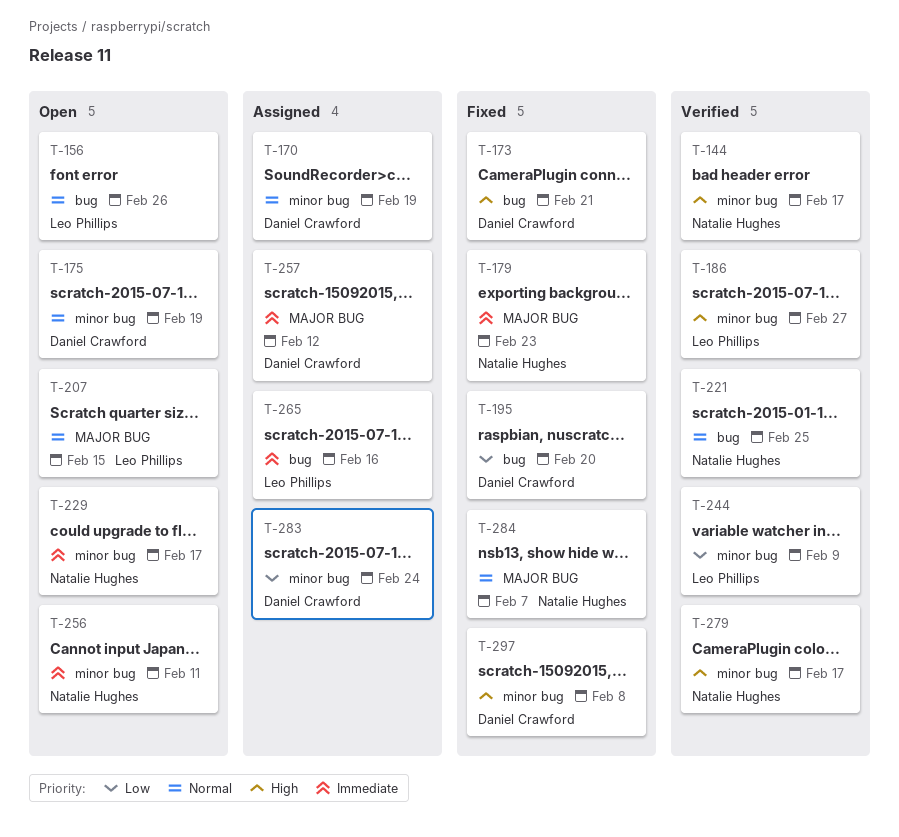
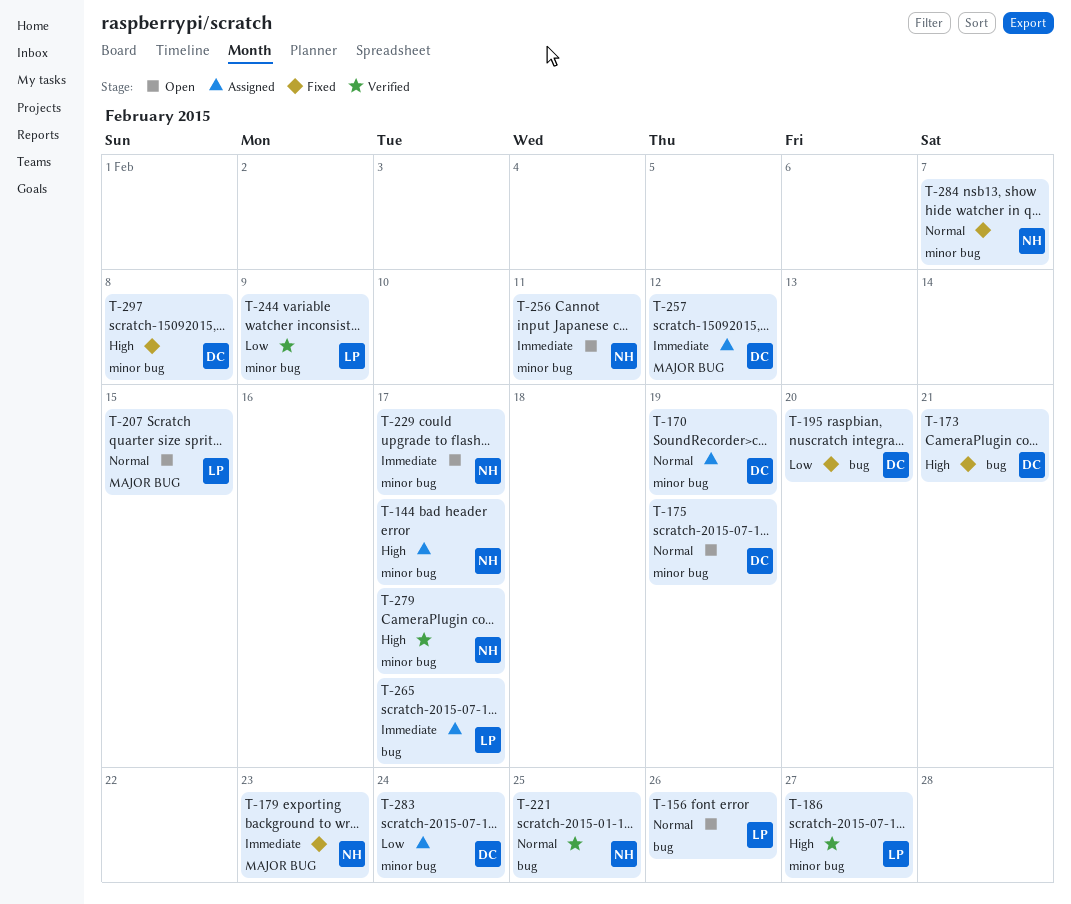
T-144, status: Verified -> Assigned
T-265, due: Feb 16 -> Feb 17
T-284, label: MAJOR BUG -> minor bug

